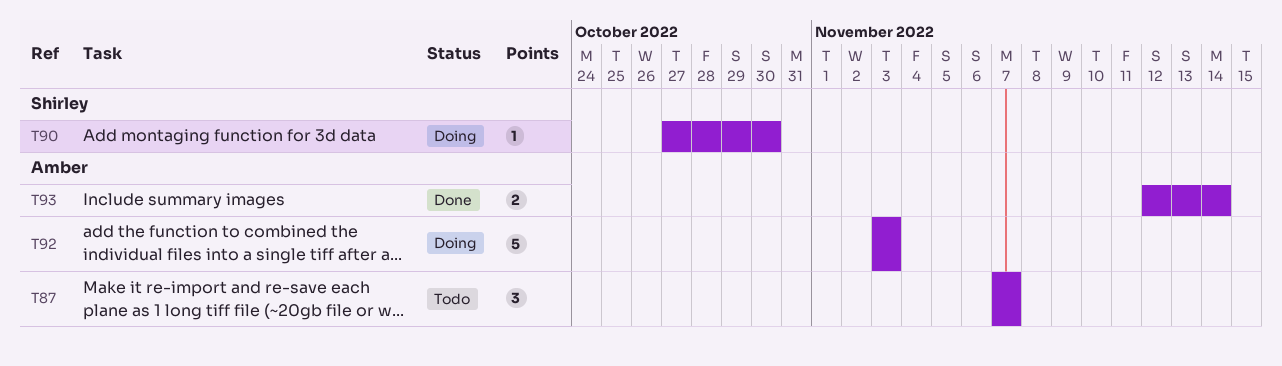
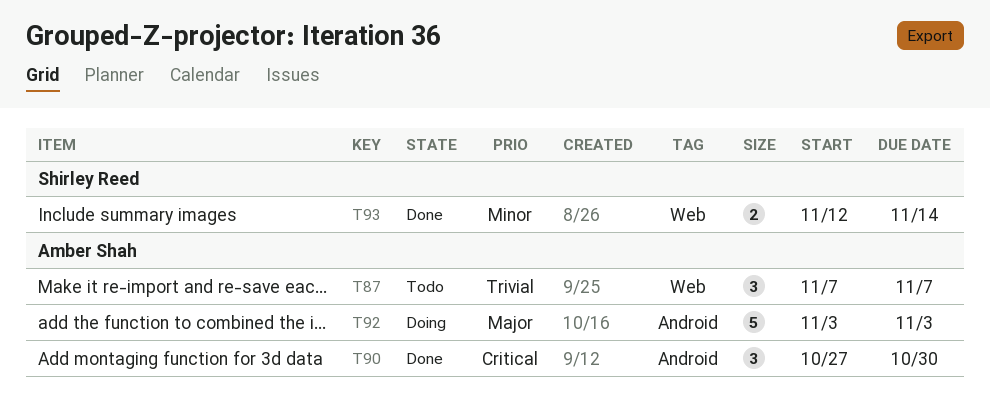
T90, status: Doing -> Done
T90, owner: Shirley Reed -> Amber Shah
T90, estimate: 1 -> 3
T93, owner: Amber Shah -> Shirley Reed

